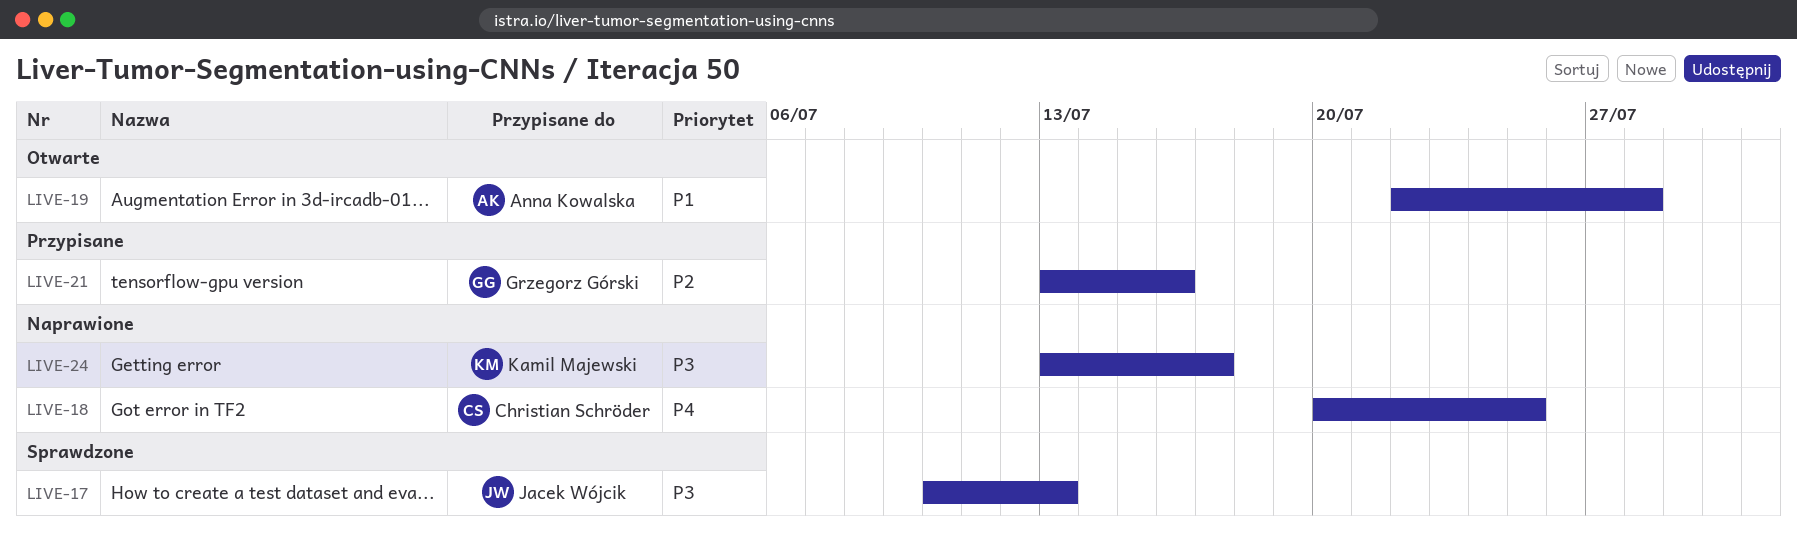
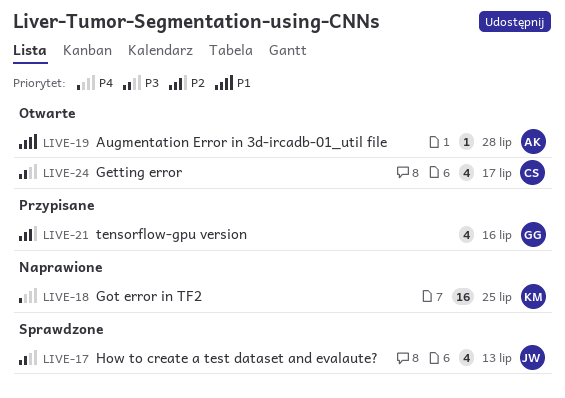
LIVE-18, owner: Christian Schröder -> Kamil Majewski
LIVE-24, status: Naprawione -> Otwarte
LIVE-24, owner: Kamil Majewski -> Christian Schröder

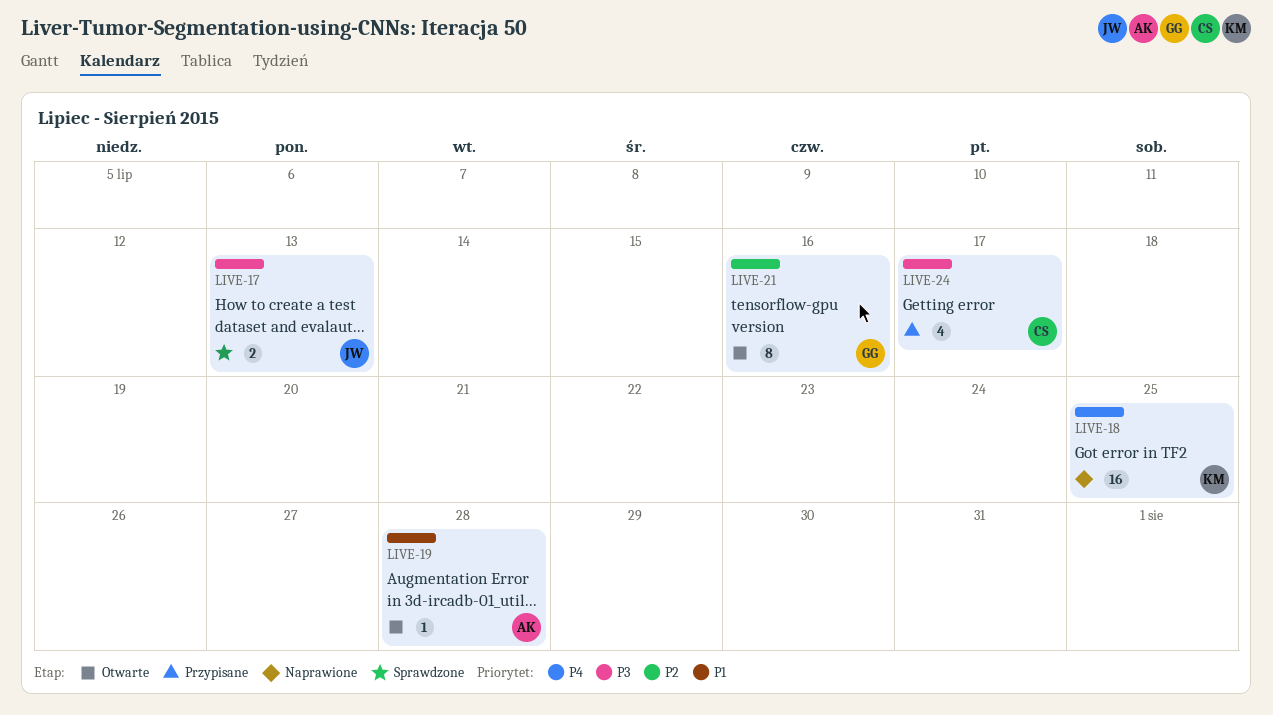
LIVE-17, estimate: 4 -> 2
LIVE-21, status: Przypisane -> Otwarte
LIVE-21, estimate: 4 -> 8
LIVE-24, status: Otwarte -> Przypisane

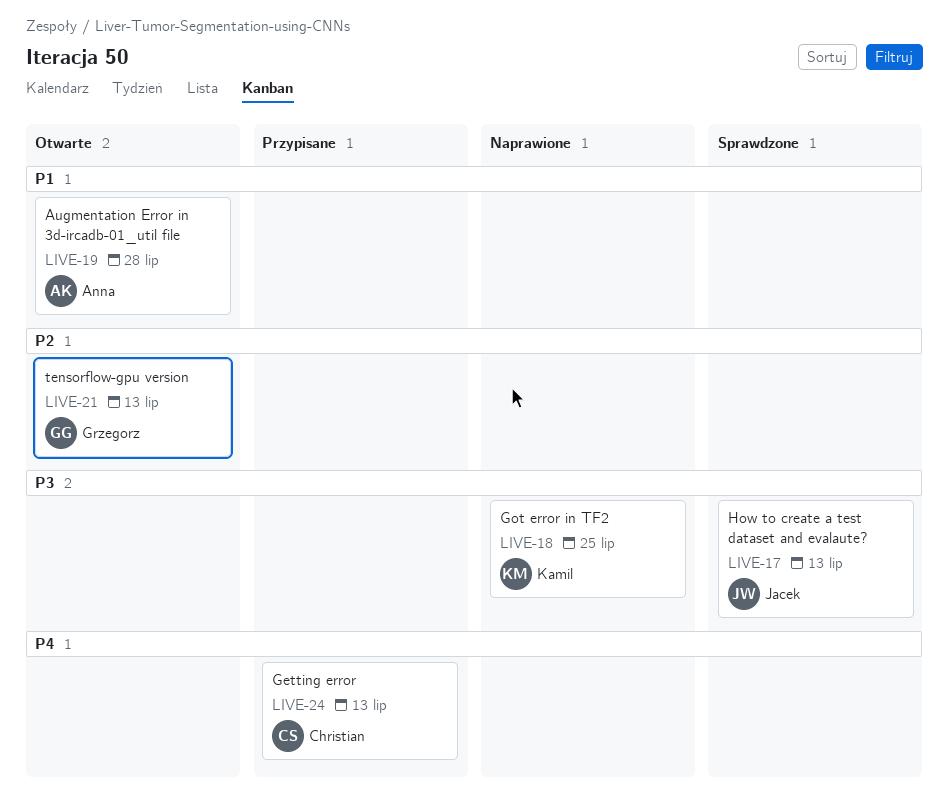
LIVE-18, priority: P4 -> P3
LIVE-21, due: Jul 16 -> Jul 13
LIVE-24, priority: P3 -> P4
LIVE-24, due: Jul 17 -> Jul 13

